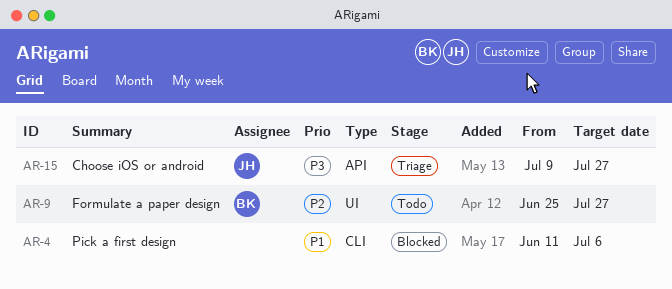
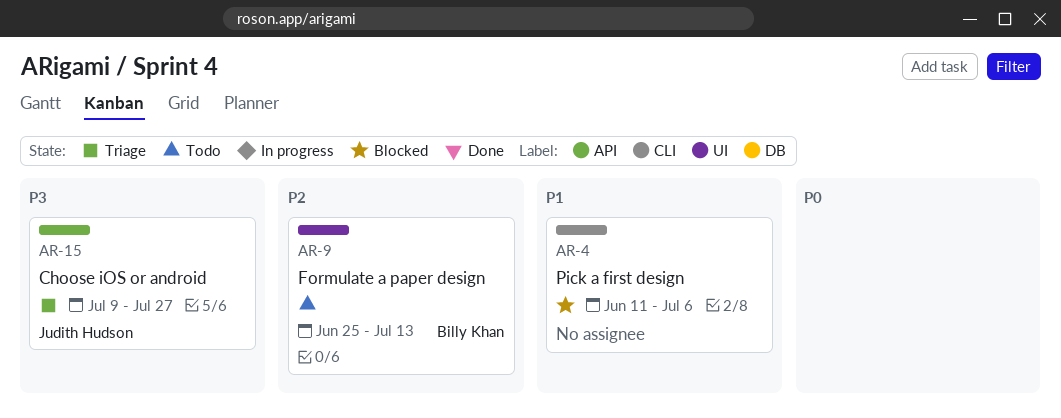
AR-9, due: Jul 27 -> Jul 13

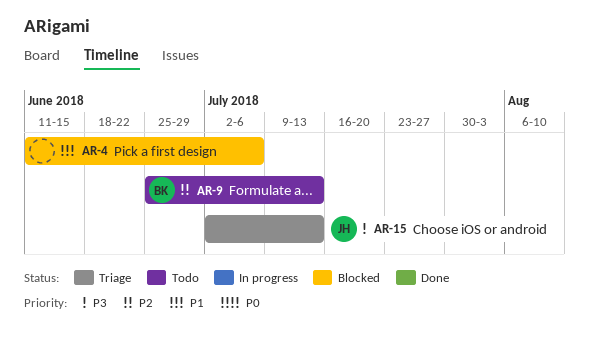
AR-15, start: Jul 9 -> Jul 2
AR-15, due: Jul 27 -> Jul 13

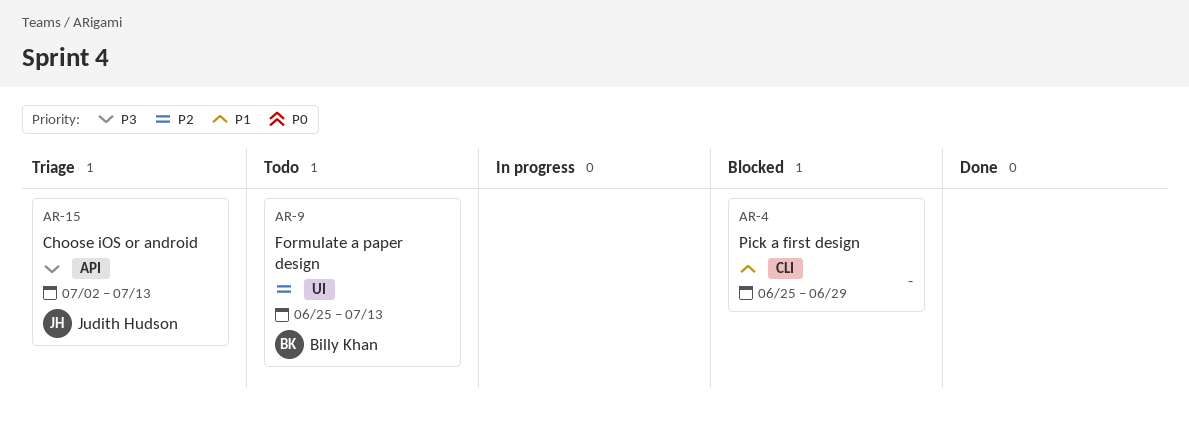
AR-4, start: Jun 11 -> Jun 25
AR-4, due: Jul 6 -> Jun 29

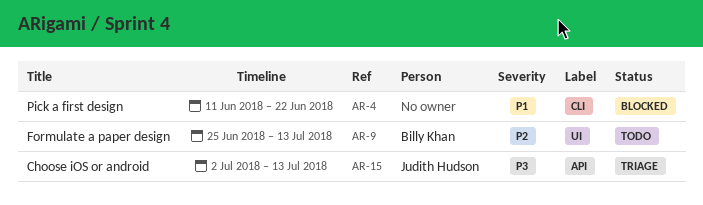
AR-4, start: Jun 25 -> Jun 11
AR-4, due: Jun 29 -> Jun 22

